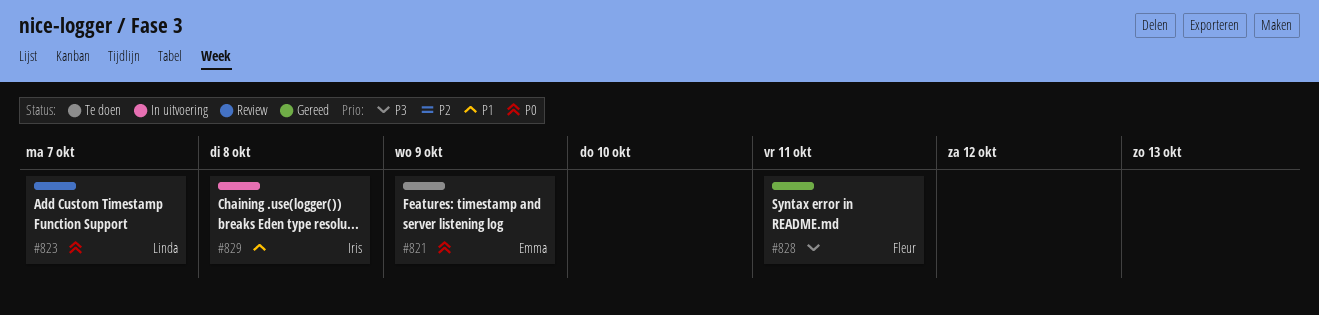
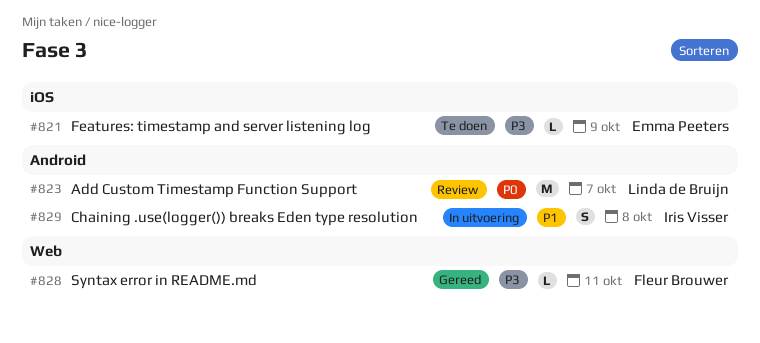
#821, priority: P0 -> P3

